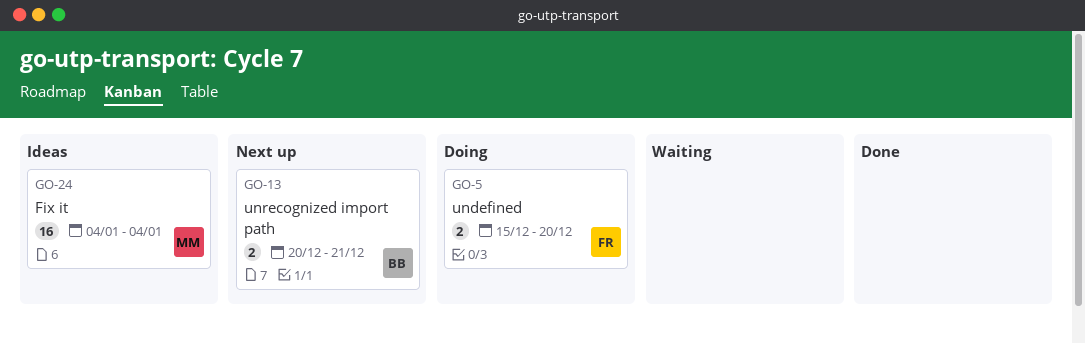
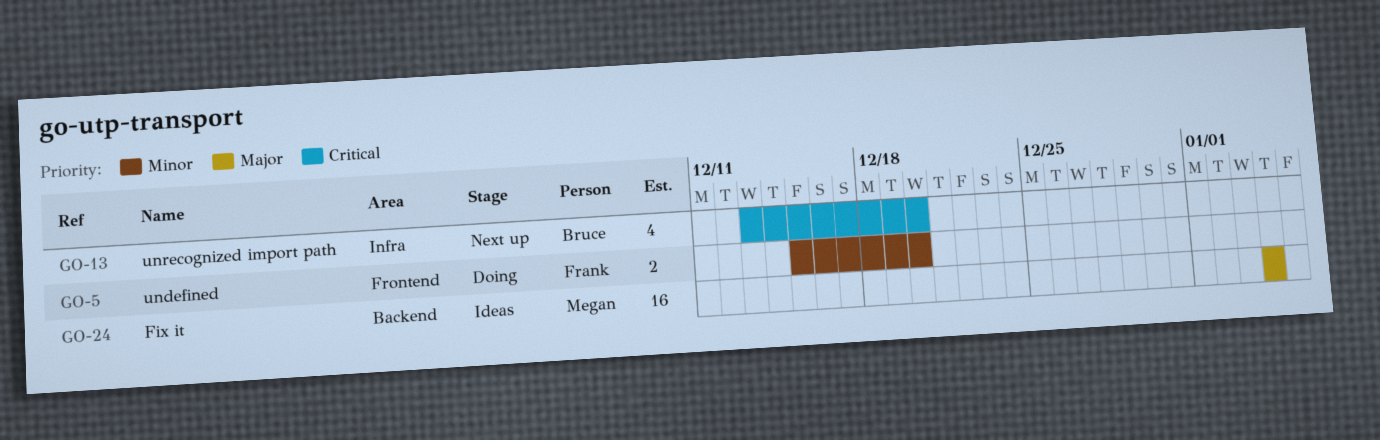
GO-13, estimate: 2 -> 4
GO-13, start: Dec 20 -> Dec 13
GO-13, due: Dec 21 -> Dec 20

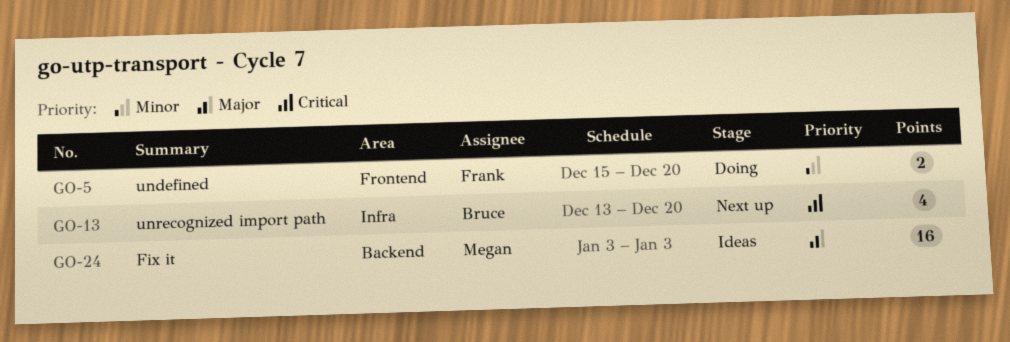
GO-24, start: Jan 4 -> Jan 3
GO-24, due: Jan 4 -> Jan 3

